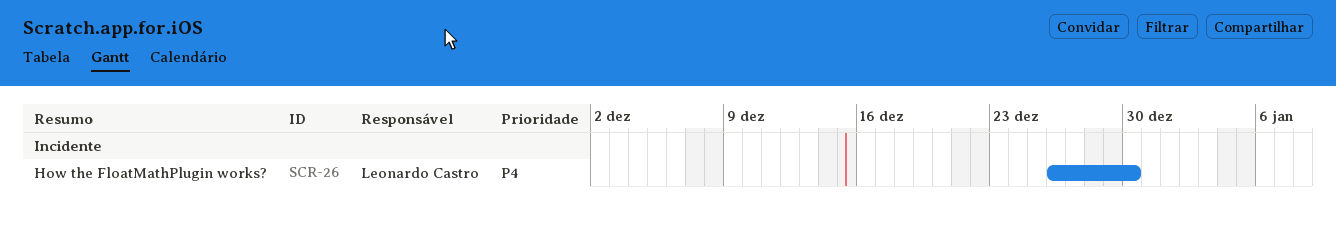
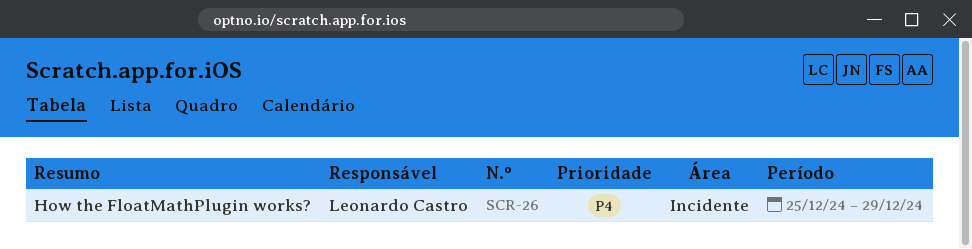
SCR-26, start: Dec 26 -> Dec 25
SCR-26, due: Dec 30 -> Dec 29

